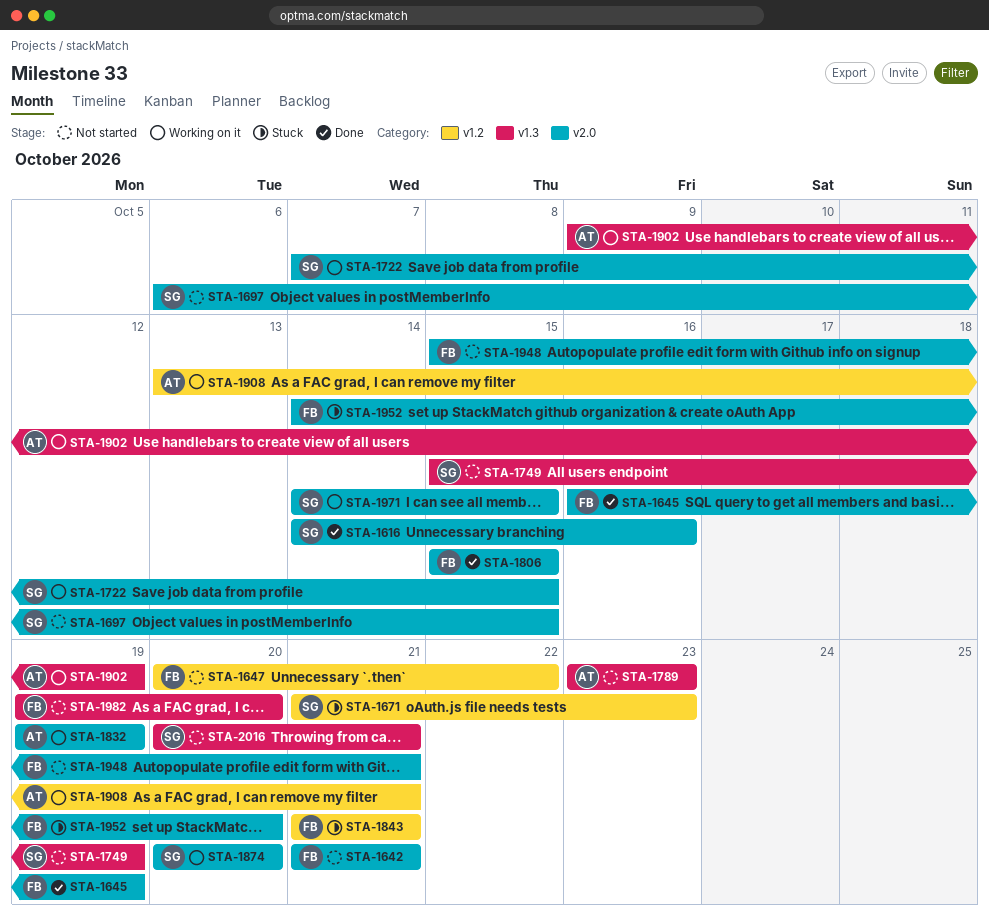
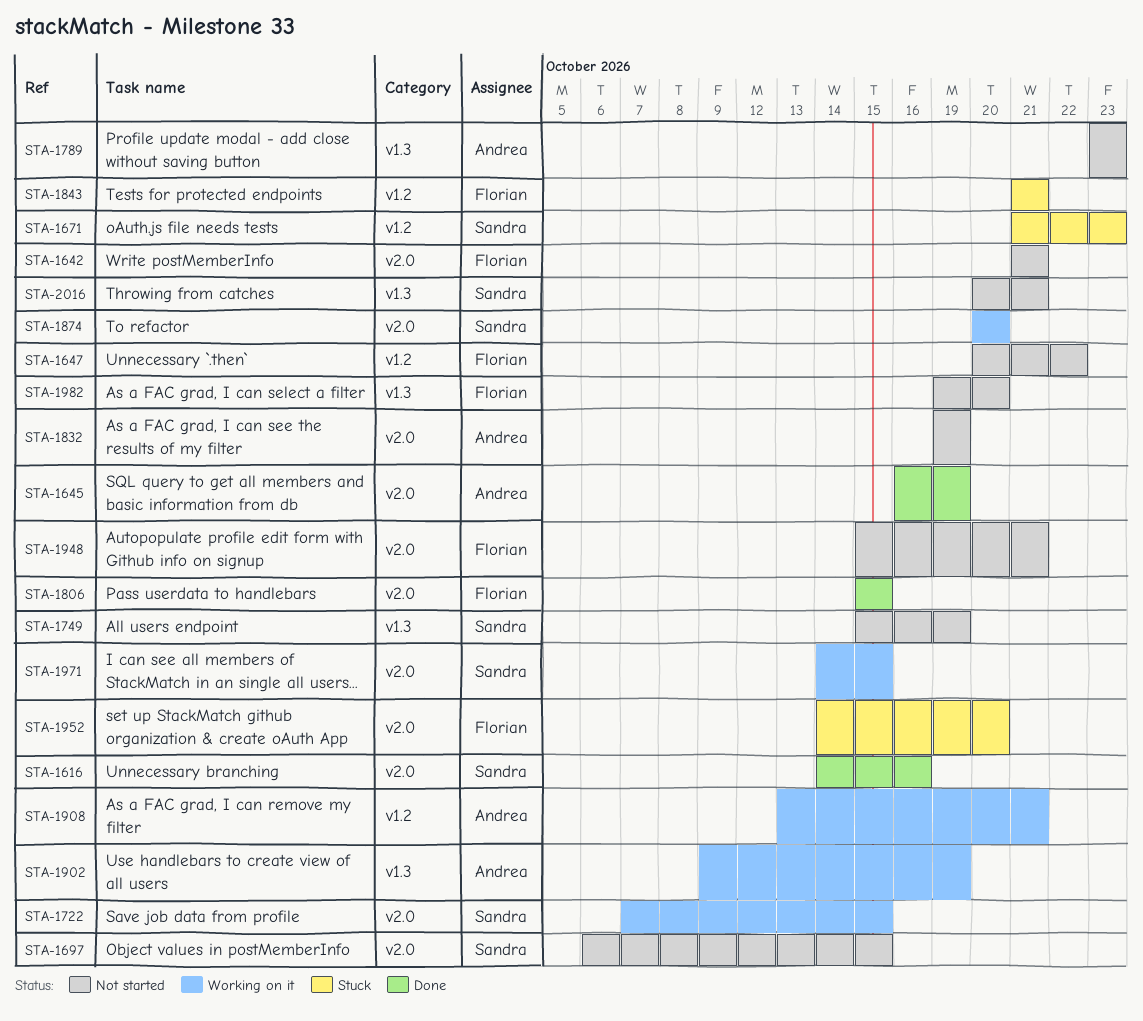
STA-1645, owner: Florian -> Andrea
STA-1832, status: Working on it -> Not started

